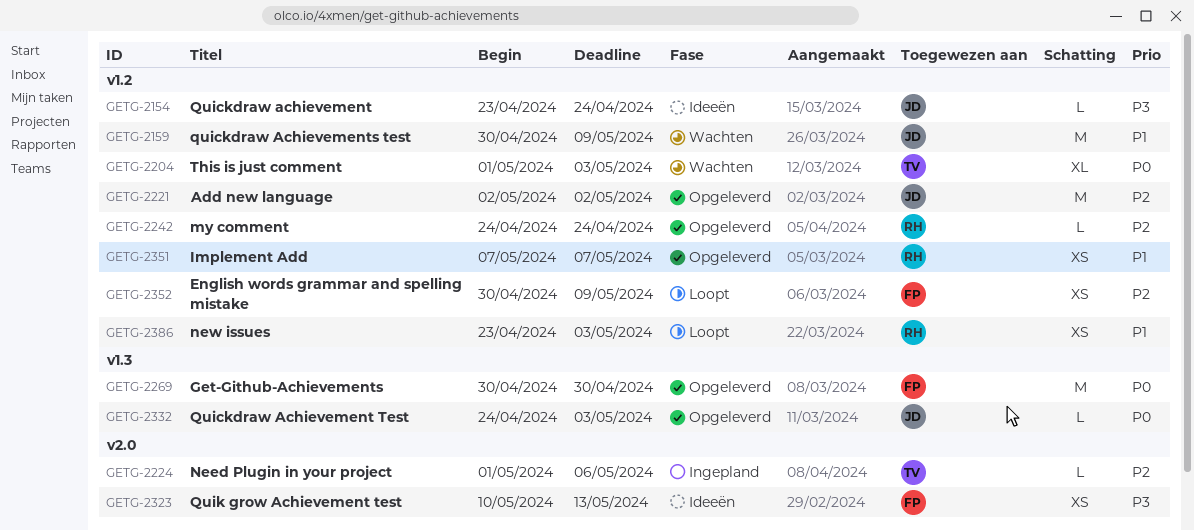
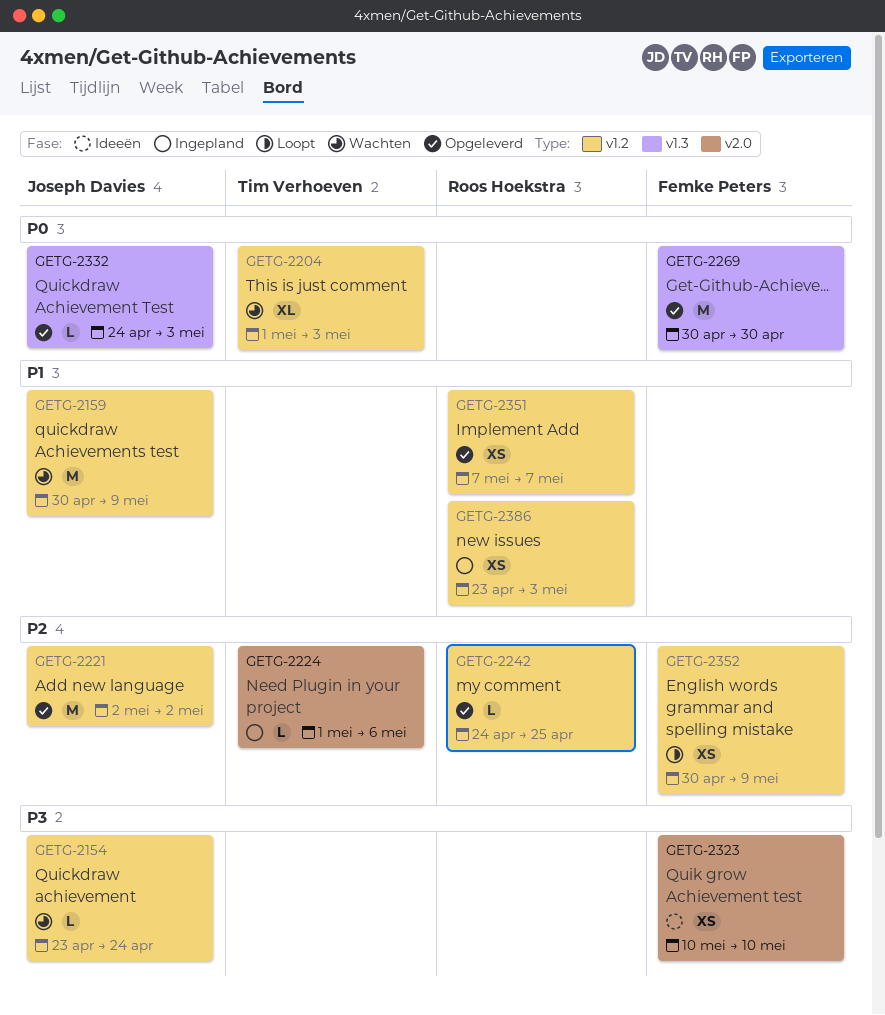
GETG-2154, status: Ideeën -> Wachten
GETG-2242, due: Apr 24 -> Apr 25
GETG-2323, due: May 13 -> May 10
GETG-2386, status: Loopt -> Ingepland

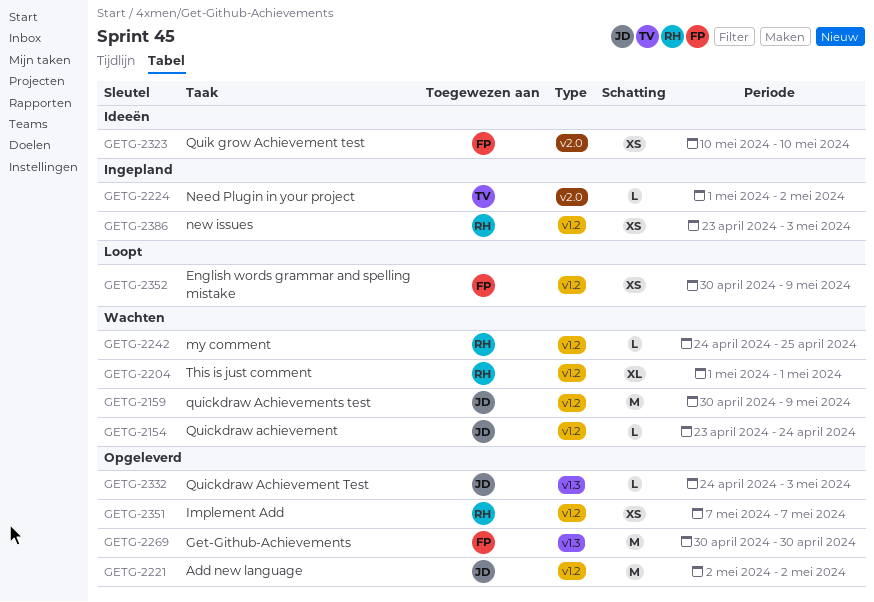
GETG-2204, owner: Tim Verhoeven -> Roos Hoekstra
GETG-2204, due: May 3 -> May 1
GETG-2224, due: May 6 -> May 2
GETG-2242, status: Opgeleverd -> Wachten

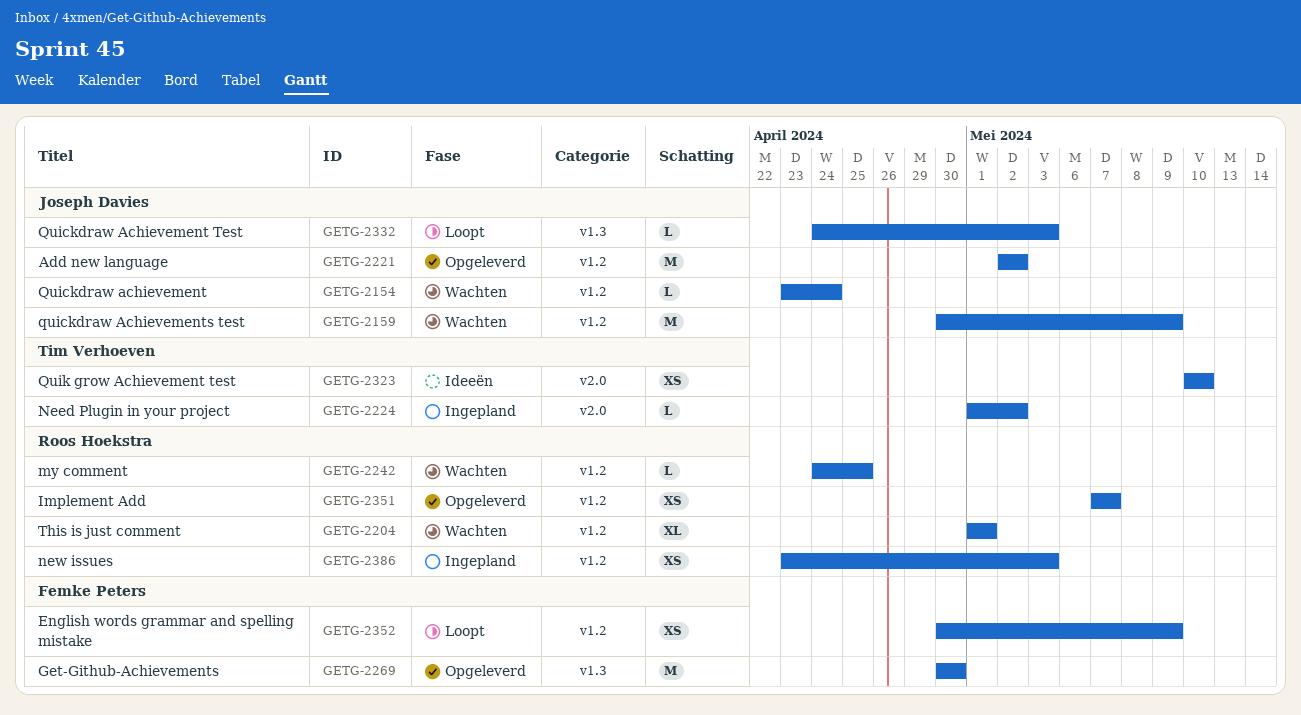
GETG-2323, owner: Femke Peters -> Tim Verhoeven
GETG-2332, status: Opgeleverd -> Loopt

